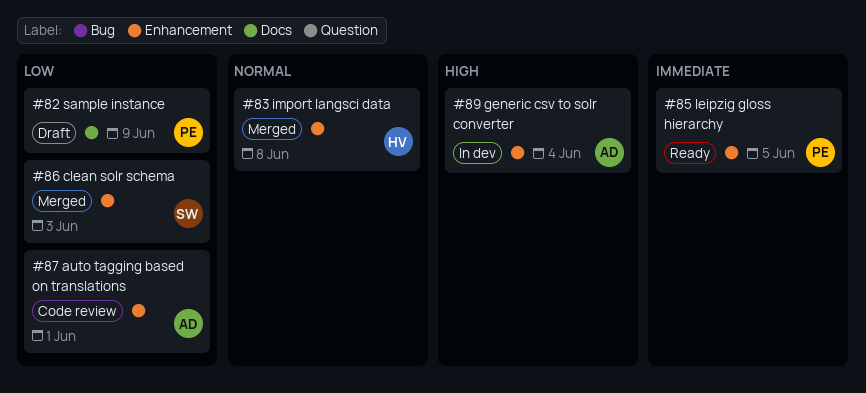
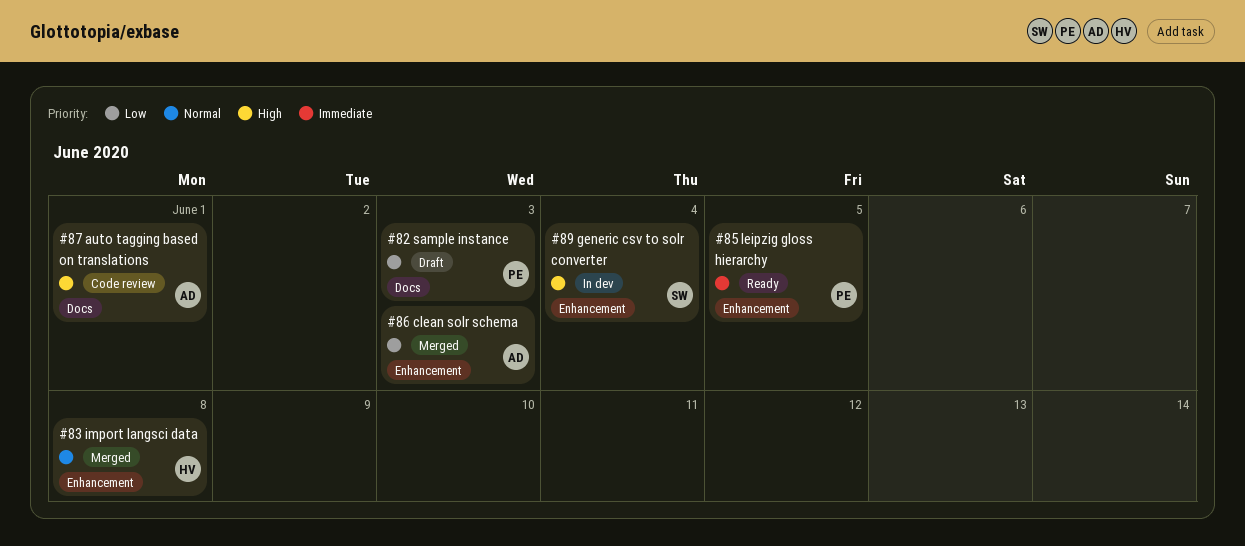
#82, due: Jun 9 -> Jun 3
#86, owner: SW -> AD
#87, priority: Low -> High
#87, label: Enhancement -> Docs
#89, owner: AD -> SW

